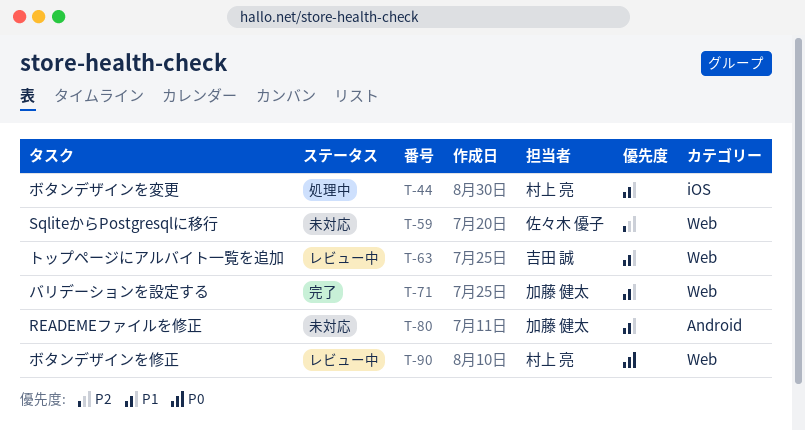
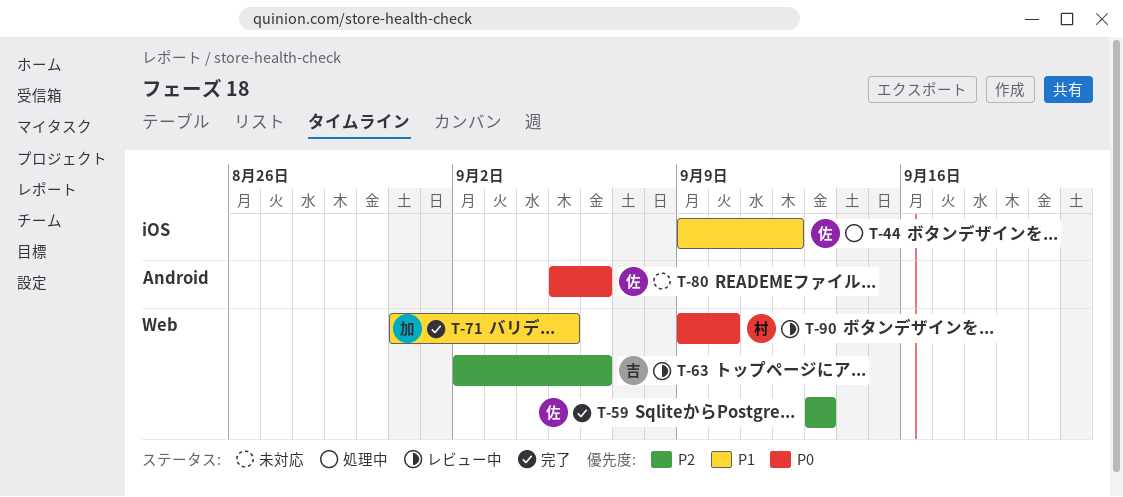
T-44, owner: 村上 亮 -> 佐々木 優子
T-59, status: 未対応 -> 完了
T-63, priority: P1 -> P2
T-80, owner: 加藤 健太 -> 佐々木 優子
T-80, priority: P1 -> P0

